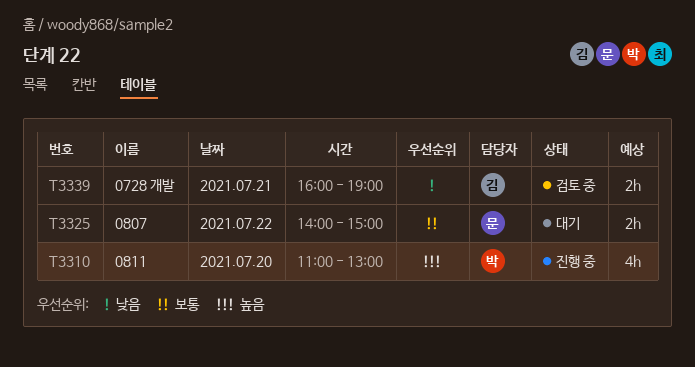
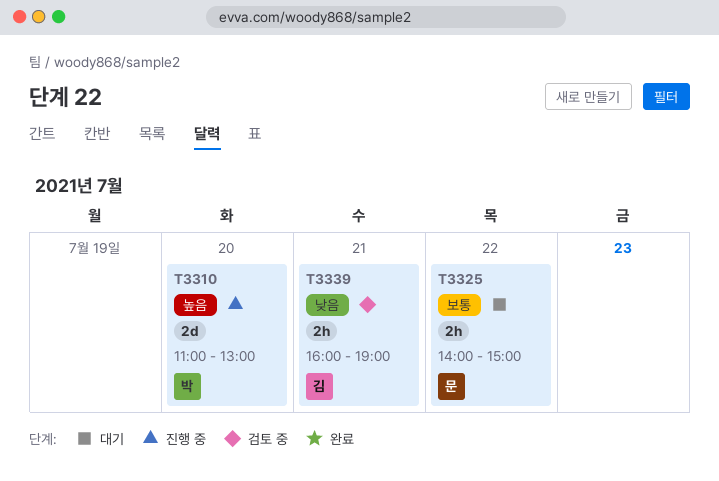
T3310, estimate: 4h -> 2d

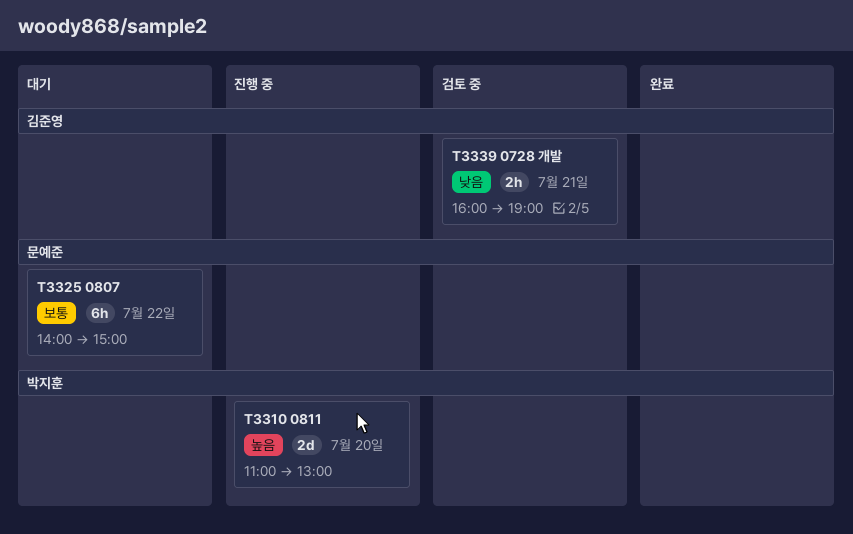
T3325, estimate: 2h -> 6h

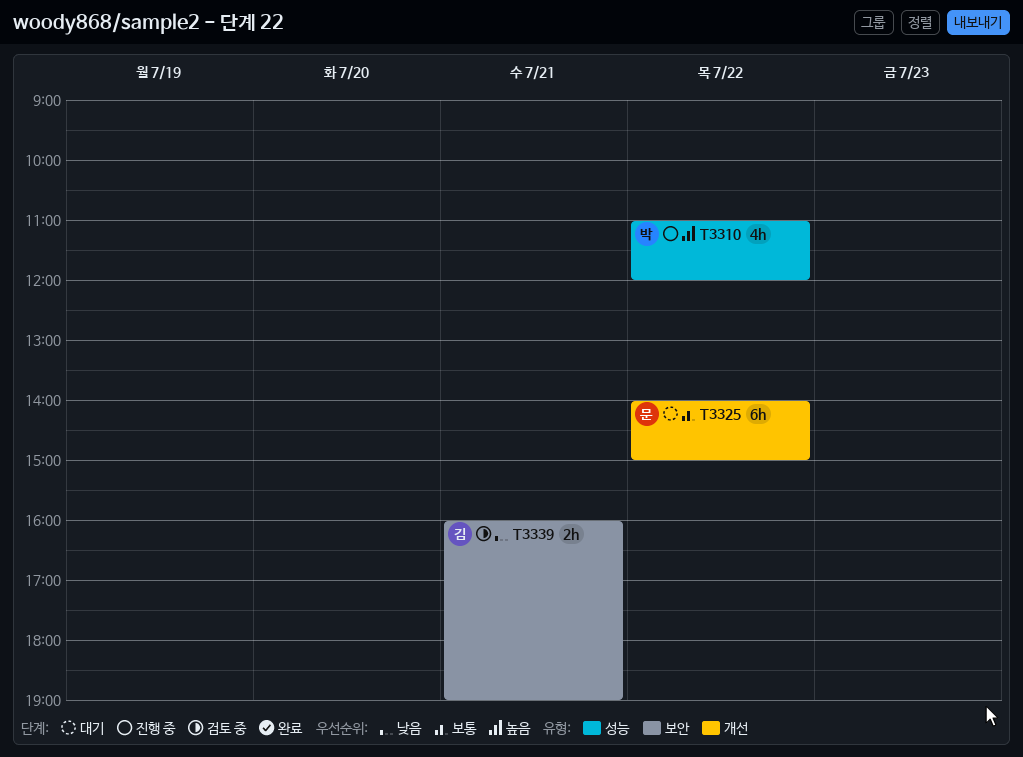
T3310, estimate: 2d -> 4h
T3310, day: Jul 20 -> Jul 22
T3310, ends: 13:00 -> 12:00

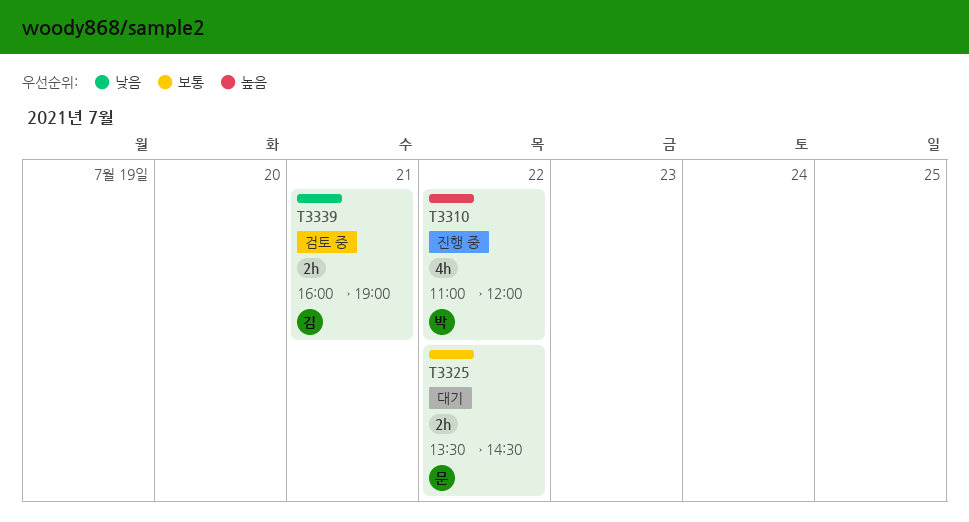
T3325, estimate: 6h -> 2h
T3325, begins: 14:00 -> 13:30
T3325, ends: 15:00 -> 14:30

